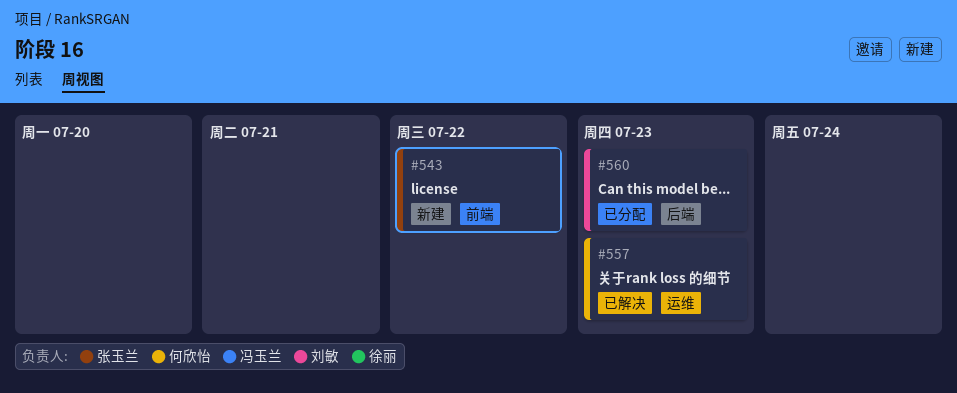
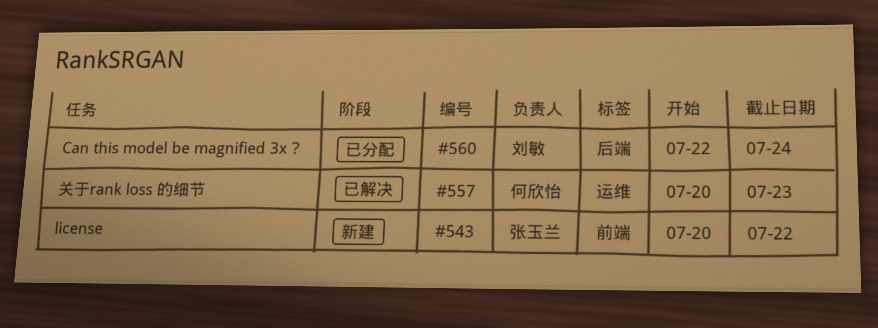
#560, due: Jul 23 -> Jul 24

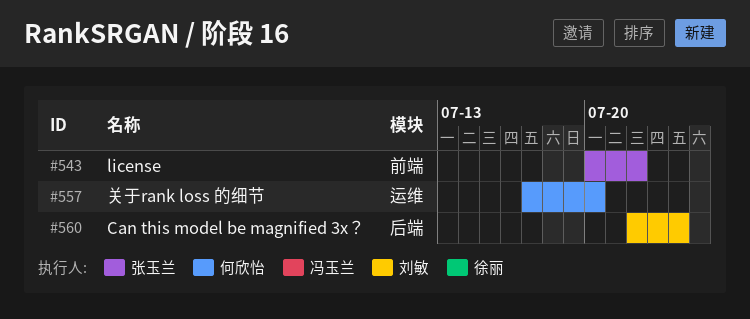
#557, start: Jul 20 -> Jul 17
#557, due: Jul 23 -> Jul 20

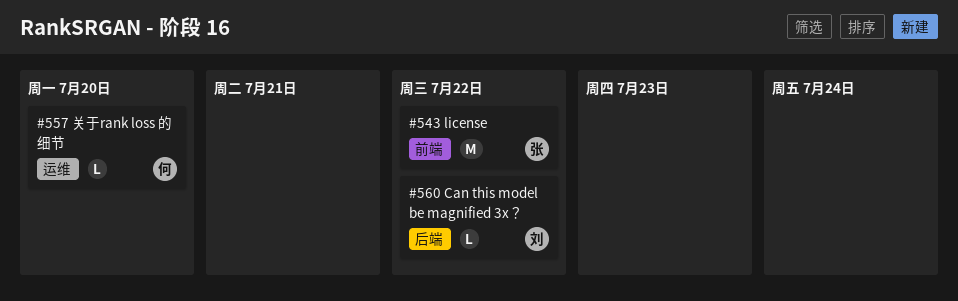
#560, due: Jul 24 -> Jul 22

